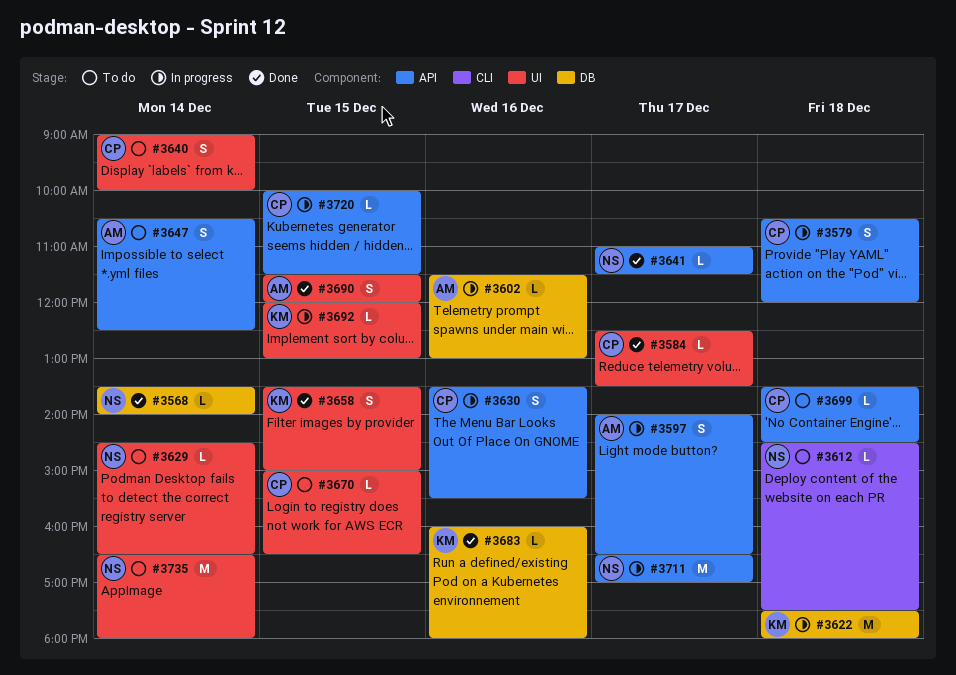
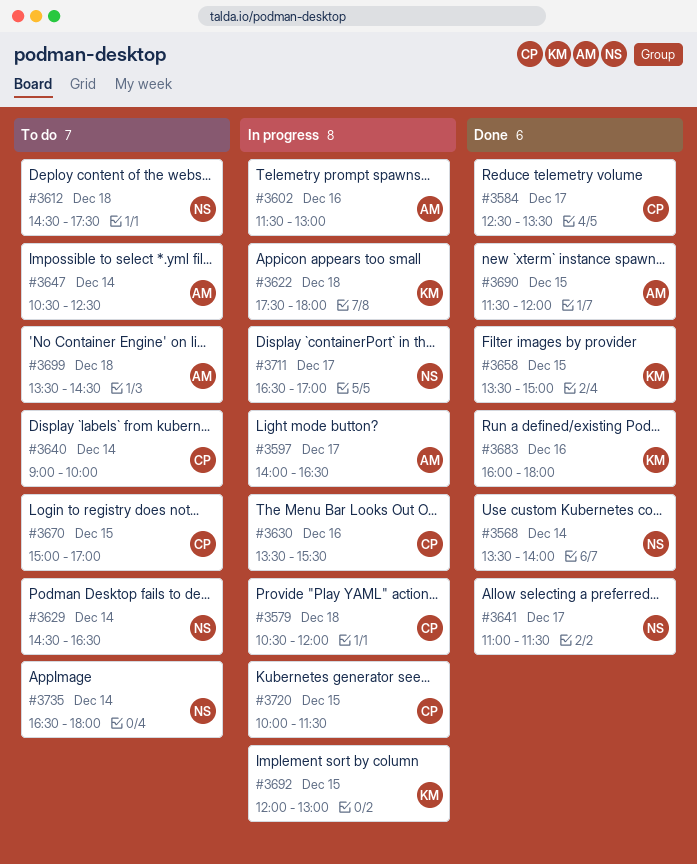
#3670, ends: 16:30 -> 17:00
#3699, owner: CP -> AM

